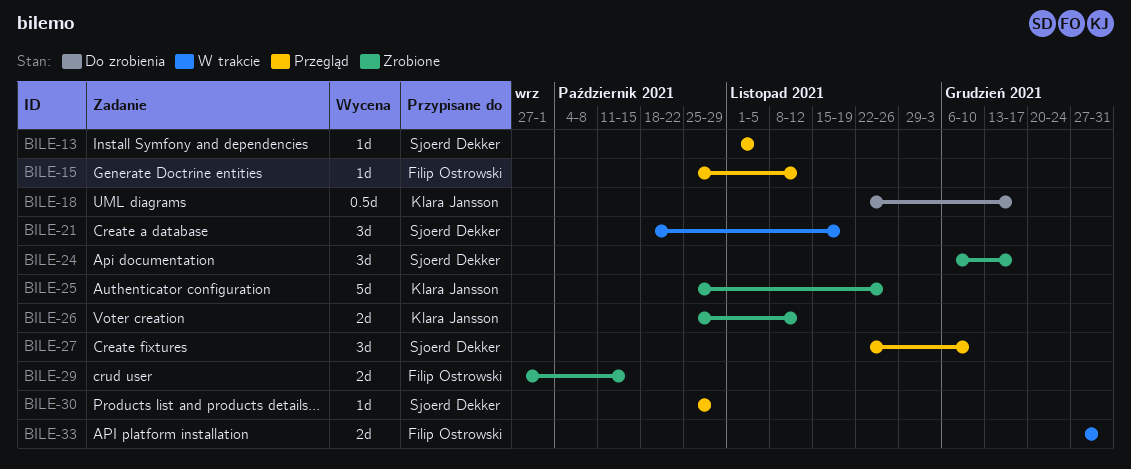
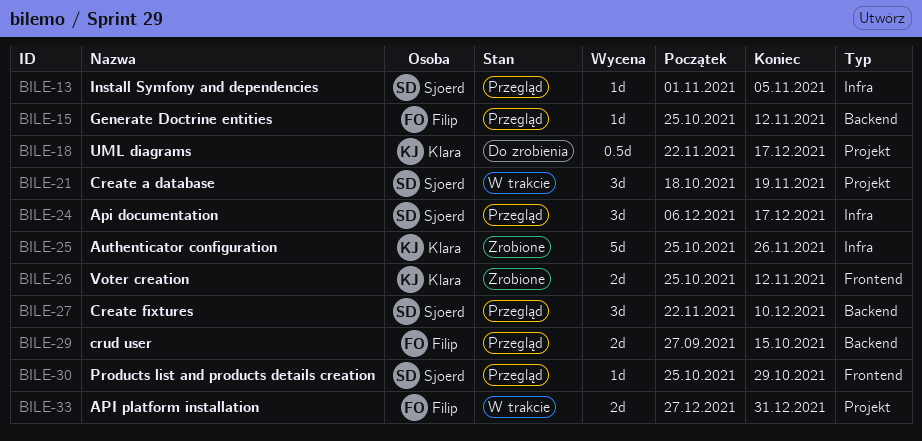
BILE-24, status: Zrobione -> Przegląd
BILE-29, status: Zrobione -> Przegląd

